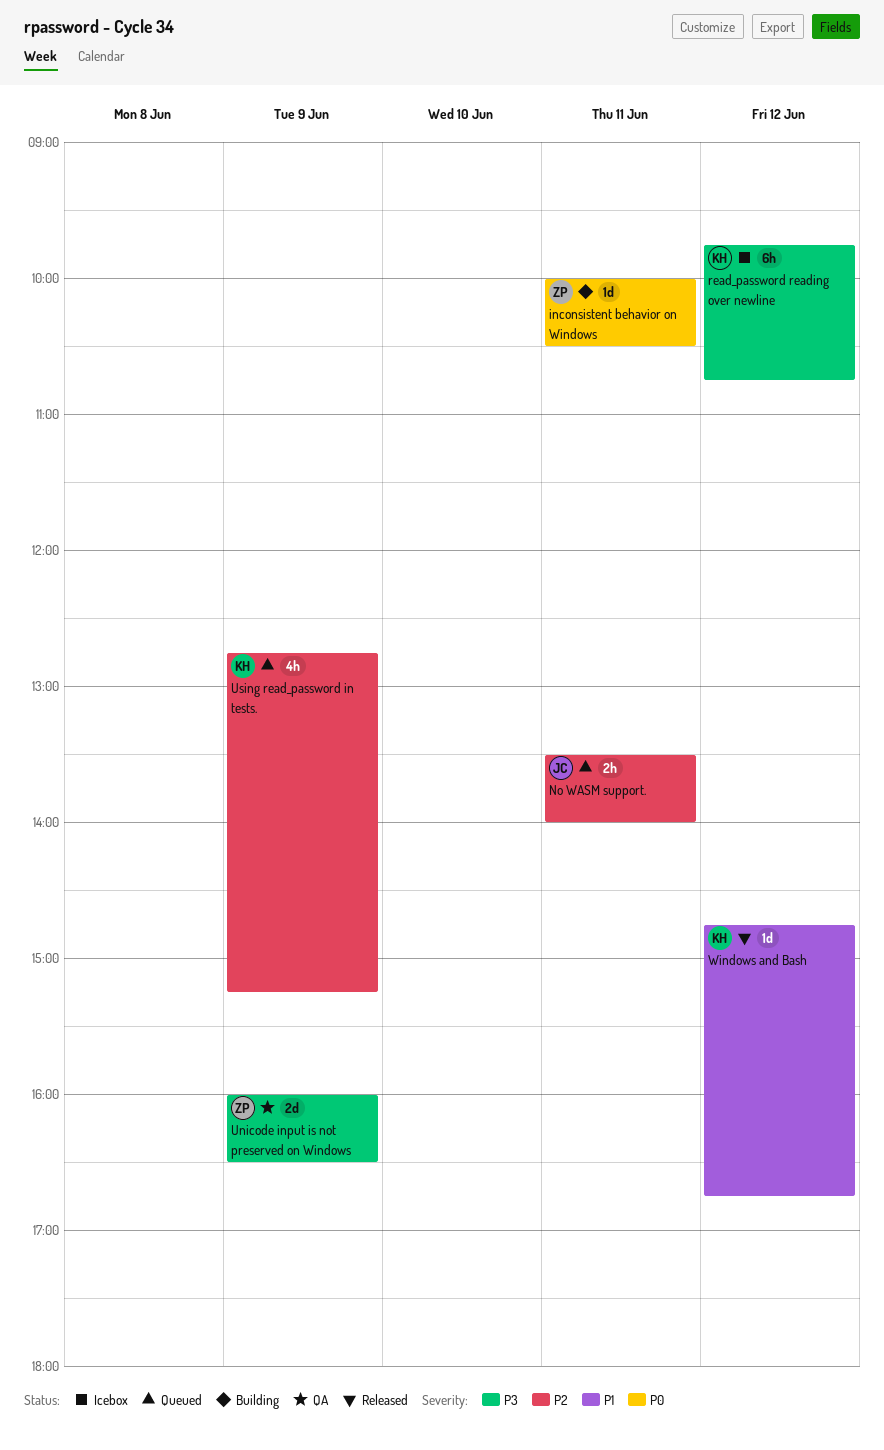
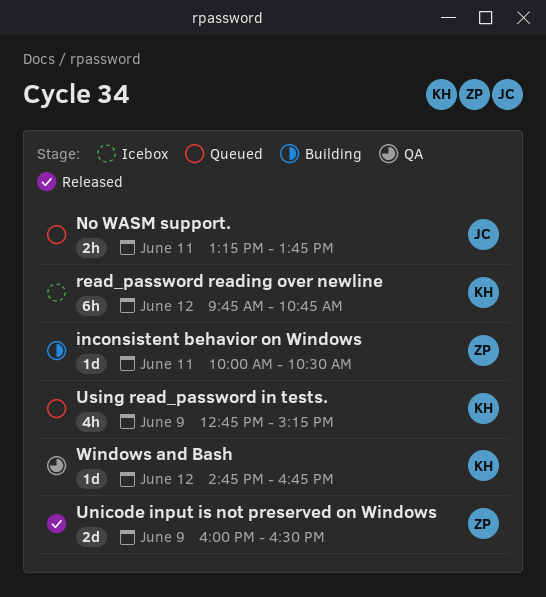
No WASM support., begins: 13:30 -> 13:15
No WASM support., ends: 14:00 -> 13:45
Unicode input is not preserved on Windows, status: QA -> Released
Windows and Bash, status: Released -> QA

